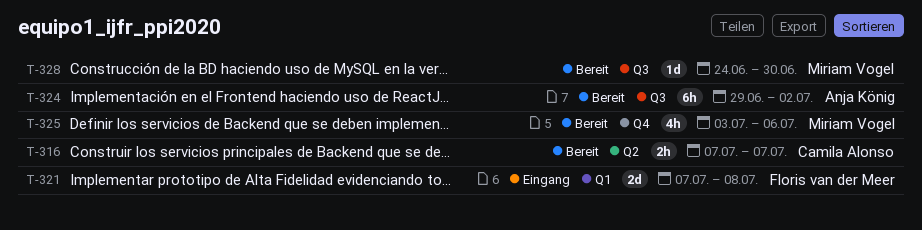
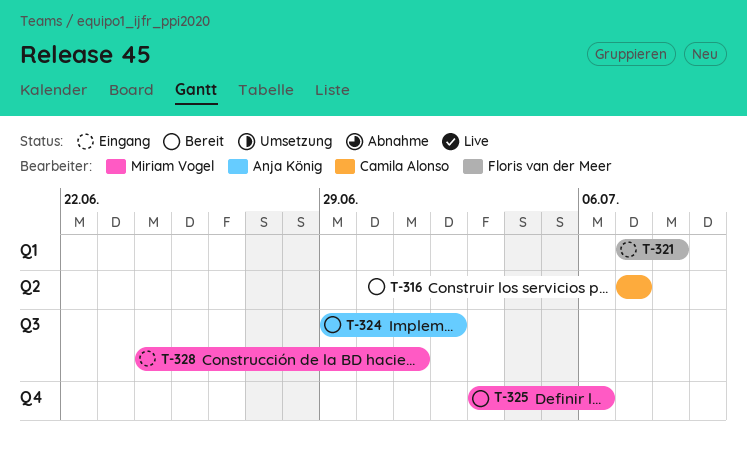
T-328, status: Bereit -> Eingang
T-328, due: Jun 30 -> Jul 1

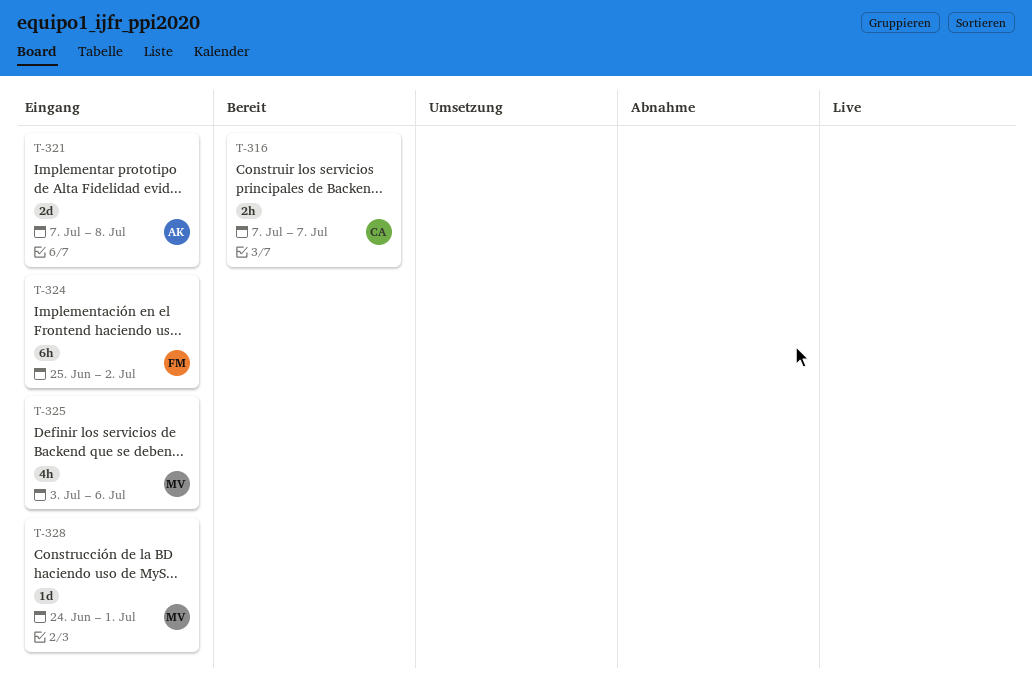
T-321, owner: Floris van der Meer -> Anja König
T-324, status: Bereit -> Eingang
T-324, owner: Anja König -> Floris van der Meer
T-324, start: Jun 29 -> Jun 25
T-325, status: Bereit -> Eingang

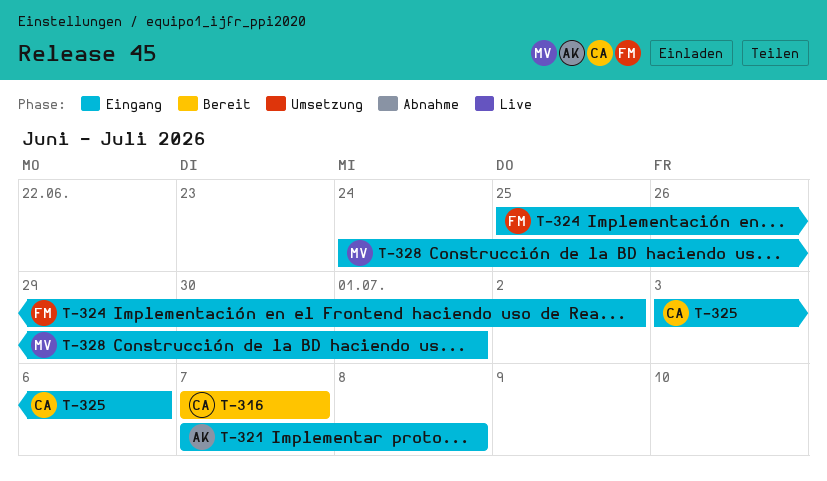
T-325, owner: MV -> CA

